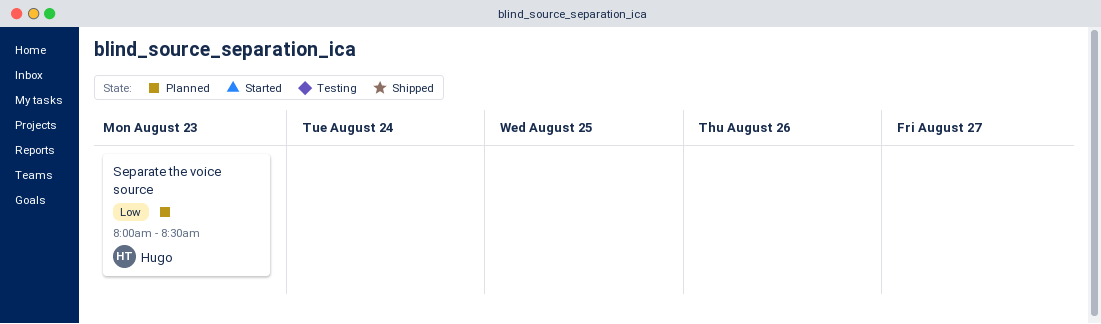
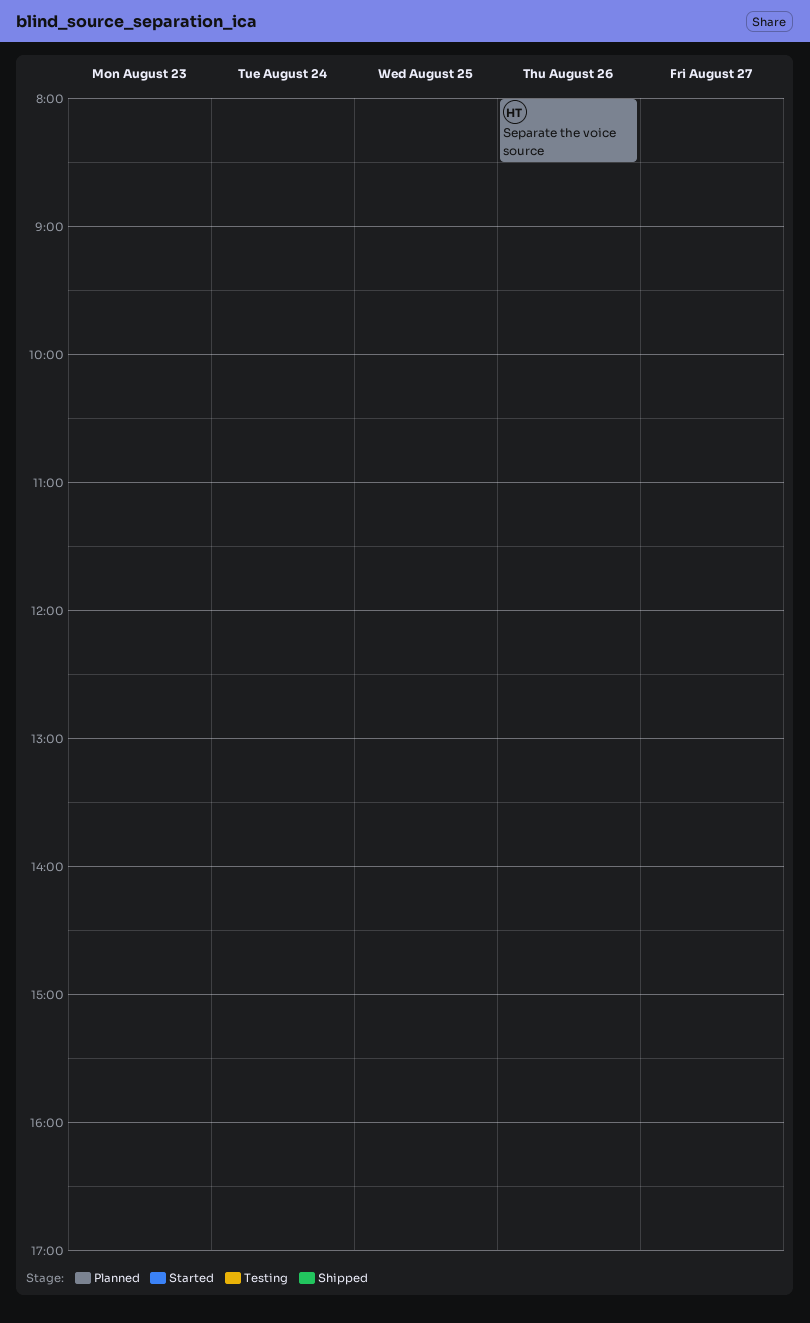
Separate the voice source, day: Aug 23 -> Aug 26

